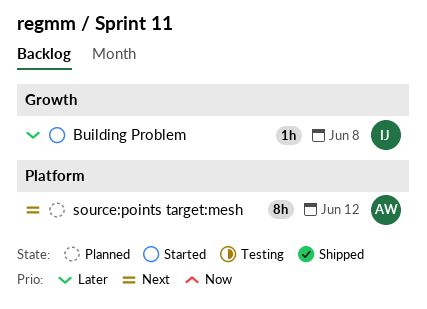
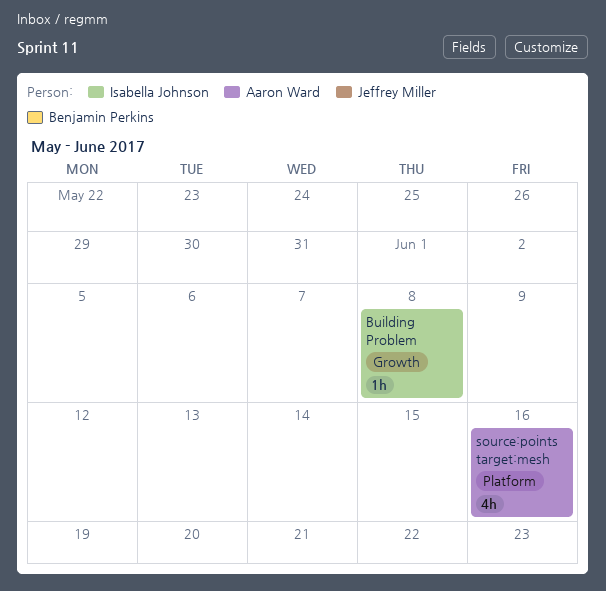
source:points target:mesh, estimate: 8h -> 4h
source:points target:mesh, due: Jun 12 -> Jun 16

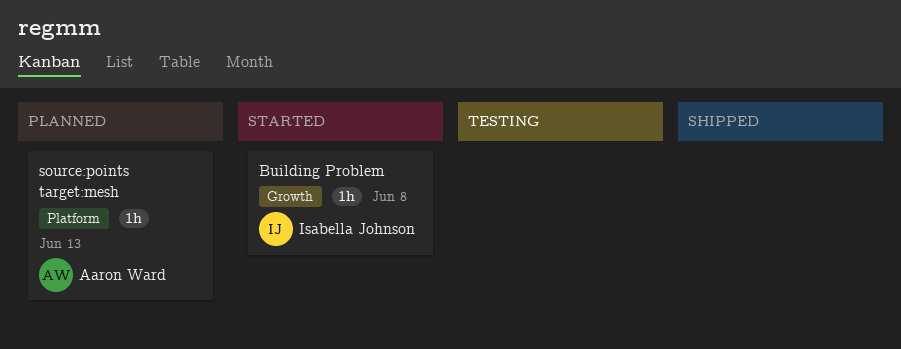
source:points target:mesh, estimate: 4h -> 1h
source:points target:mesh, due: Jun 16 -> Jun 13

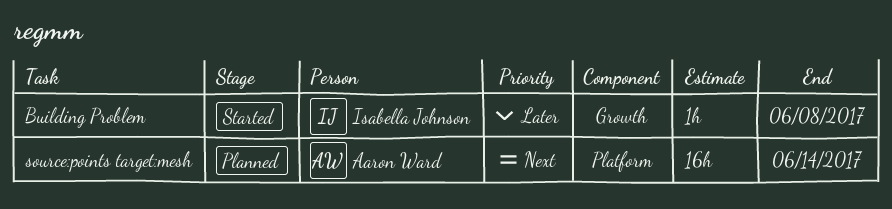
source:points target:mesh, estimate: 1h -> 16h
source:points target:mesh, due: Jun 13 -> Jun 14

